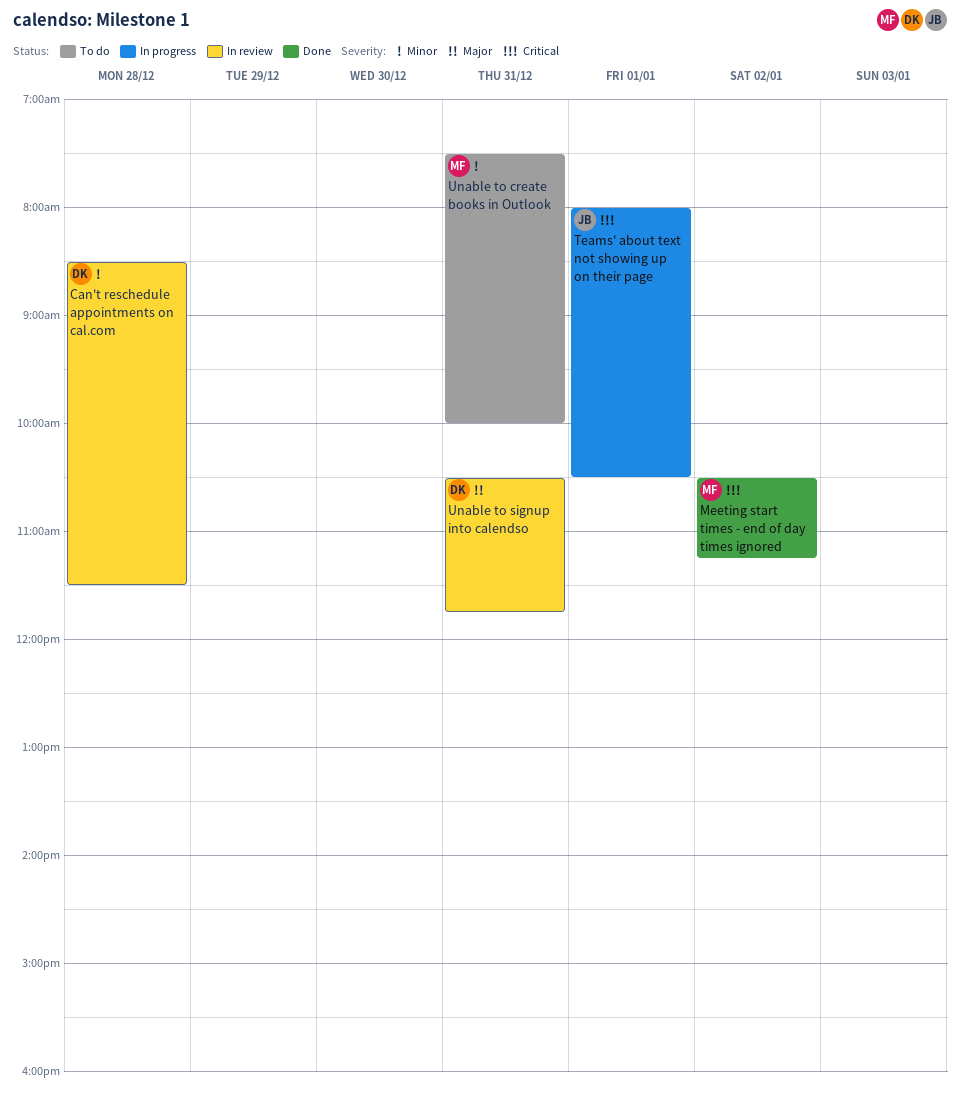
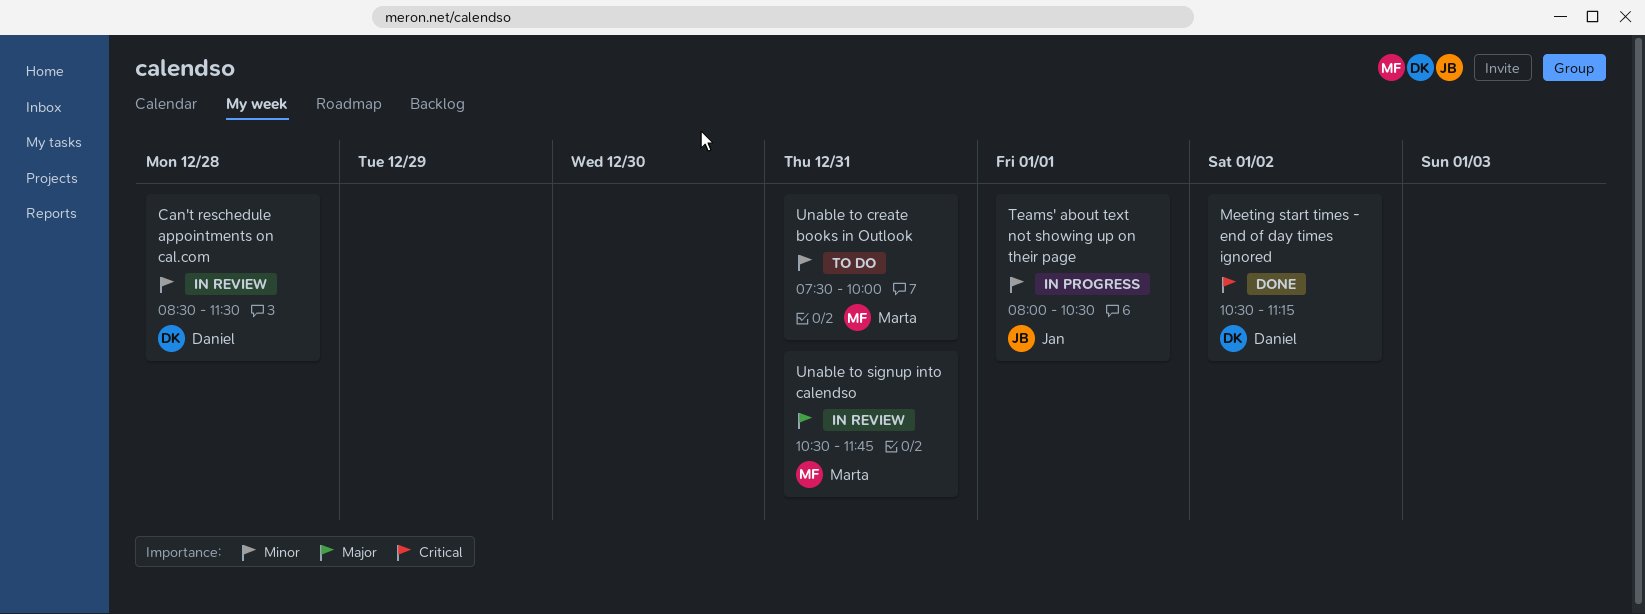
Meeting start times - end of day times ignored, owner: Marta -> Daniel
Teams' about text not showing up on their page, priority: Critical -> Minor
Unable to signup into calendso, owner: Daniel -> Marta

